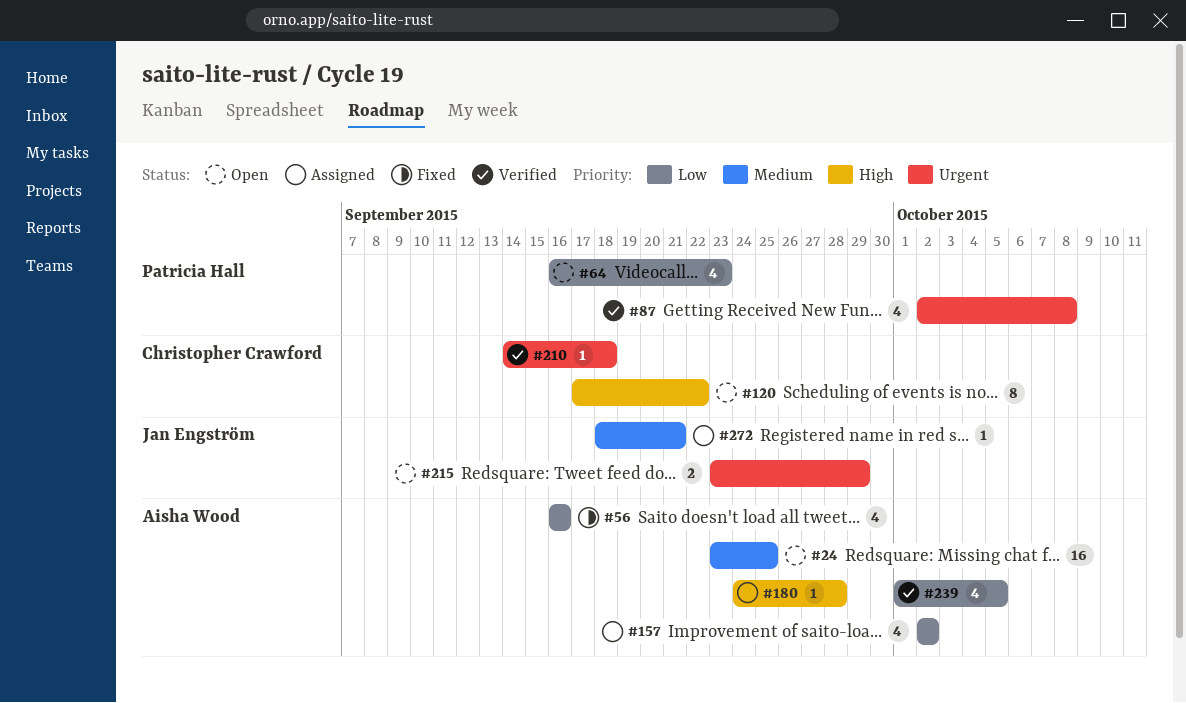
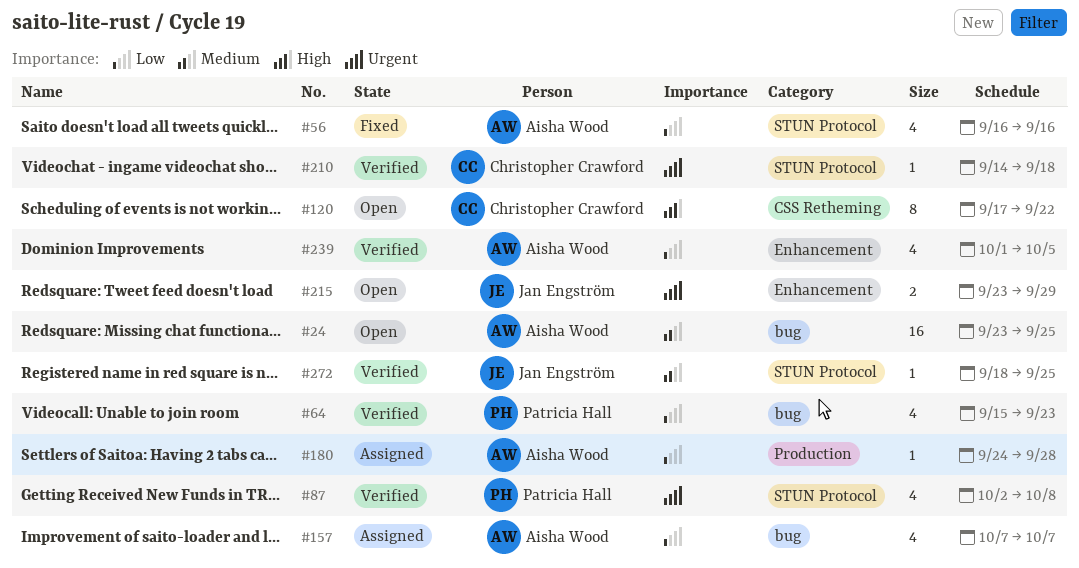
#64, status: Open -> Verified
#64, start: Sep 16 -> Sep 15
#157, start: Oct 2 -> Oct 7
#157, due: Oct 2 -> Oct 7
#180, priority: High -> Low
#272, status: Assigned -> Verified
#272, due: Sep 21 -> Sep 25

